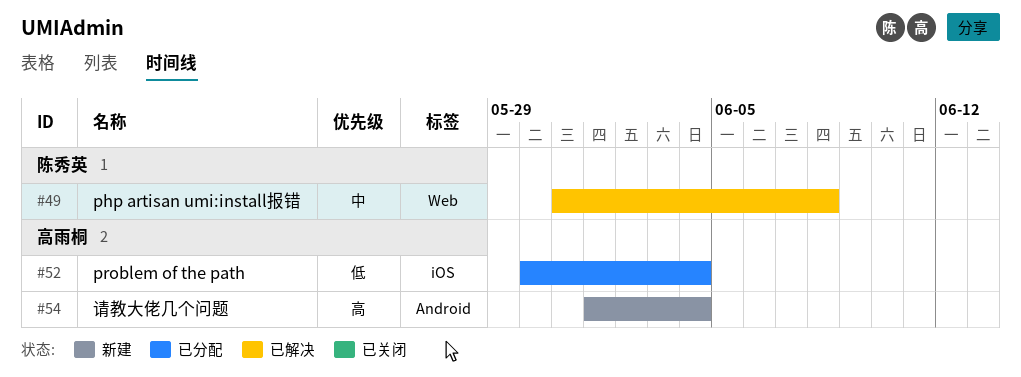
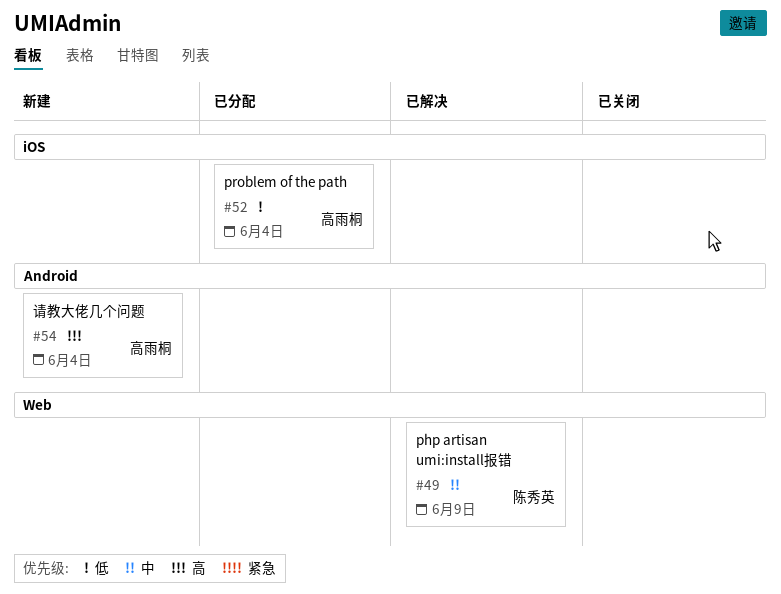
#49, due: Jun 8 -> Jun 9

